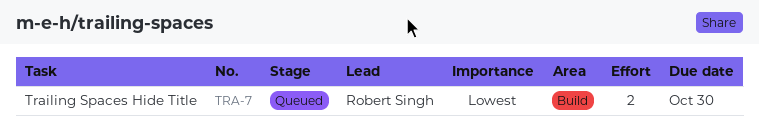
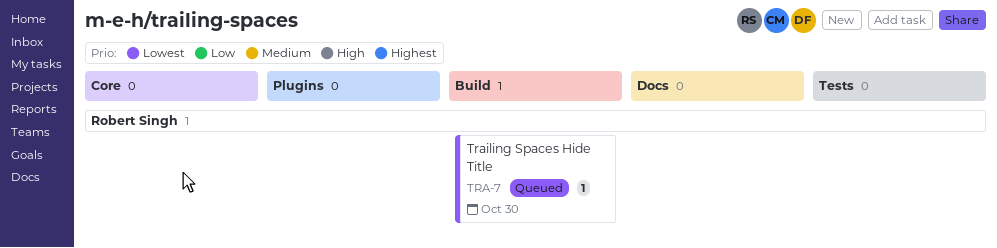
TRA-7, estimate: 2 -> 1

